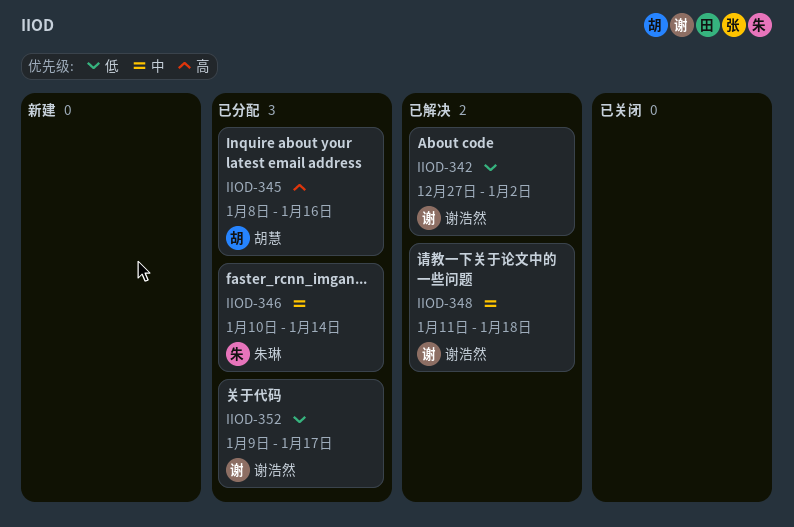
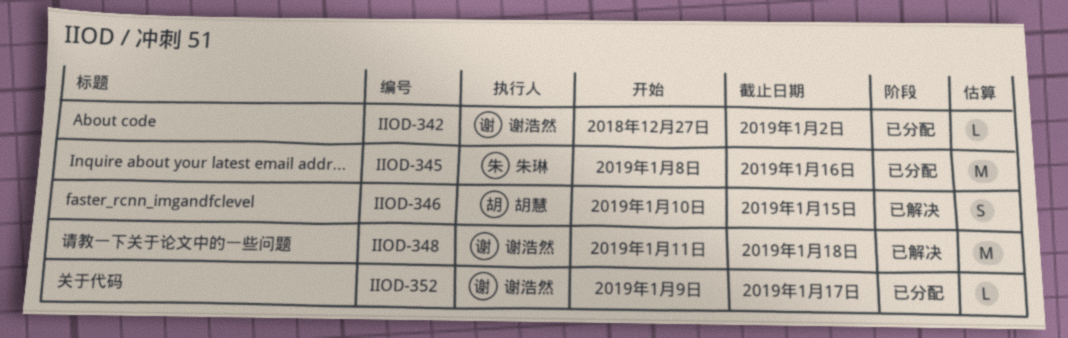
IIOD-342, status: 已解决 -> 已分配
IIOD-345, owner: 胡慧 -> 朱琳
IIOD-346, status: 已分配 -> 已解决
IIOD-346, owner: 朱琳 -> 胡慧
IIOD-346, due: Jan 14 -> Jan 15

